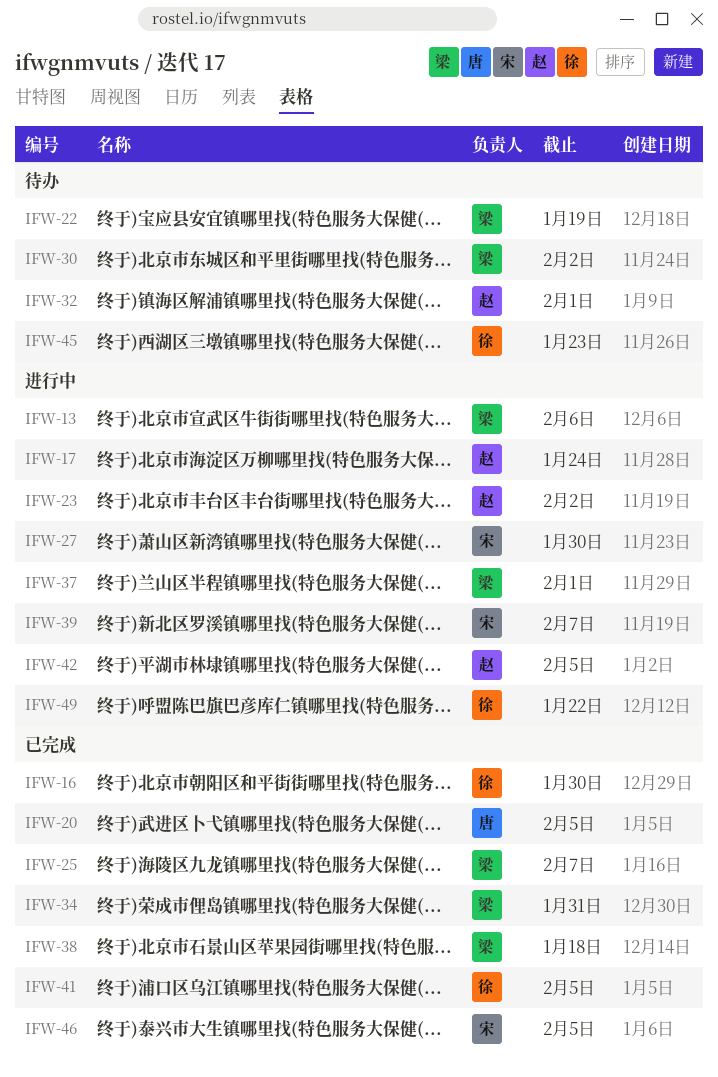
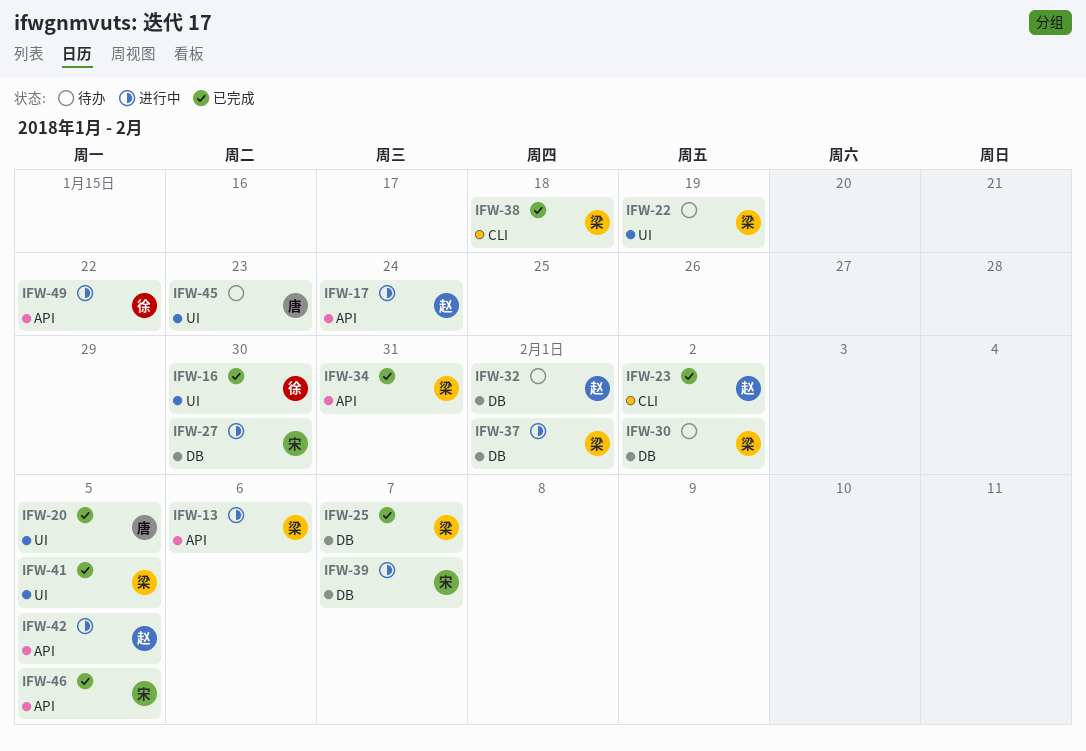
IFW-23, status: 进行中 -> 已完成
IFW-41, owner: 徐 -> 梁
IFW-45, owner: 徐 -> 唐

